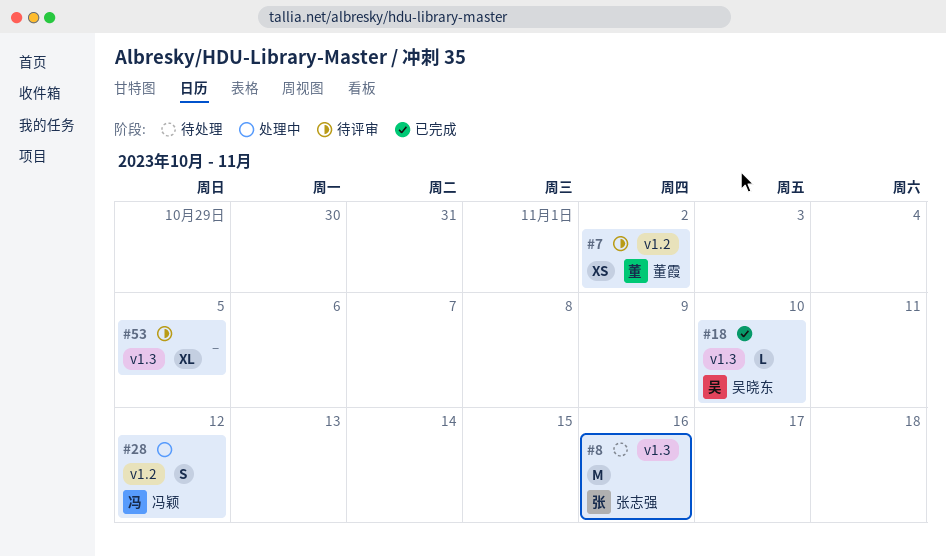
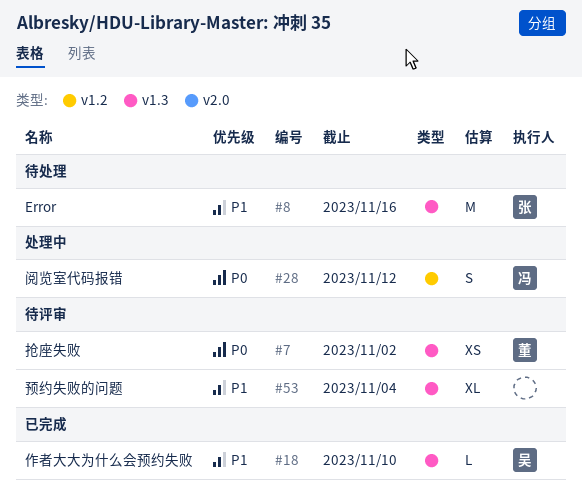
#7, label: v1.2 -> v1.3
#53, due: Nov 5 -> Nov 4

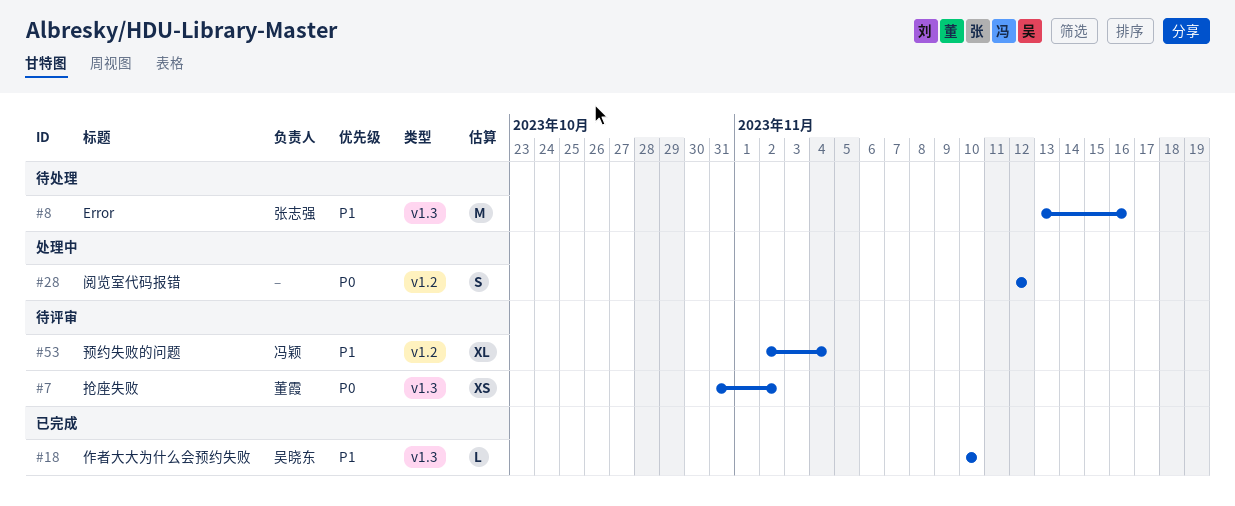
#28, owner: 冯颖 -> none
#53, owner: none -> 冯颖
#53, label: v1.3 -> v1.2

